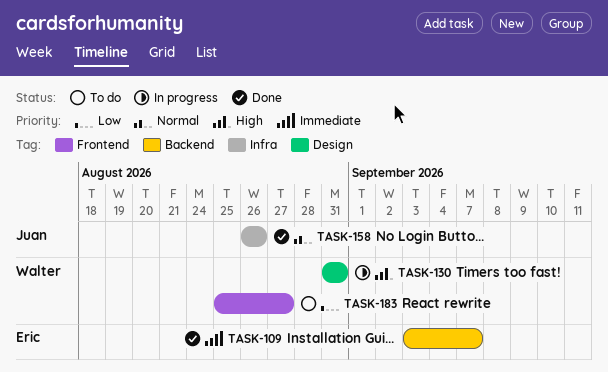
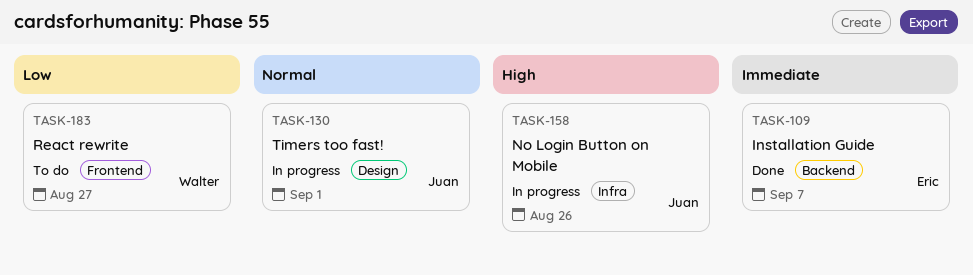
TASK-130, owner: Walter -> Juan
TASK-130, priority: High -> Normal
TASK-130, due: Aug 31 -> Sep 1
TASK-158, status: Done -> In progress
TASK-158, priority: Normal -> High

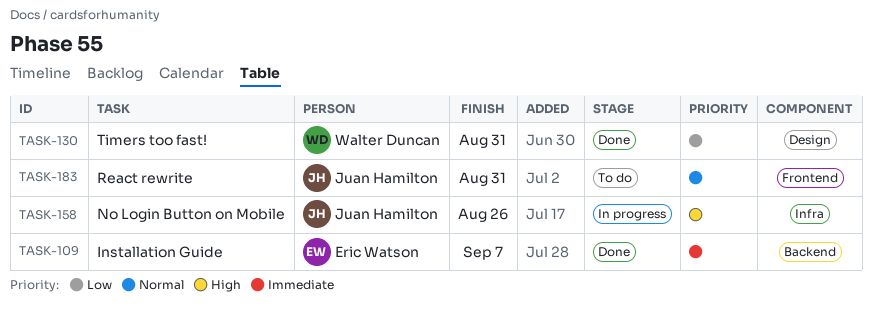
TASK-130, status: In progress -> Done
TASK-130, owner: Juan Hamilton -> Walter Duncan
TASK-130, priority: Normal -> Low
TASK-130, due: Sep 1 -> Aug 31
TASK-183, owner: Walter Duncan -> Juan Hamilton
TASK-183, priority: Low -> Normal
TASK-183, due: Aug 27 -> Aug 31

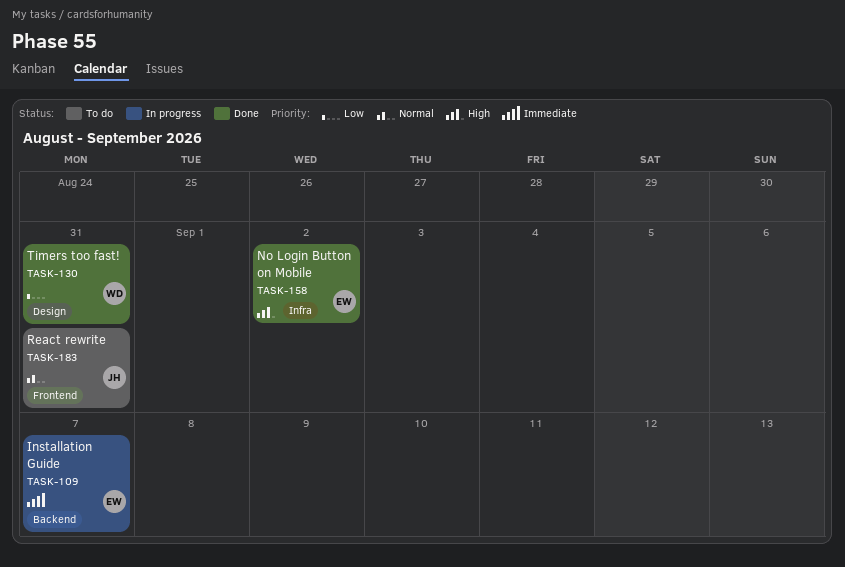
TASK-109, status: Done -> In progress
TASK-158, status: In progress -> Done
TASK-158, owner: Juan Hamilton -> Eric Watson
TASK-158, due: Aug 26 -> Sep 2

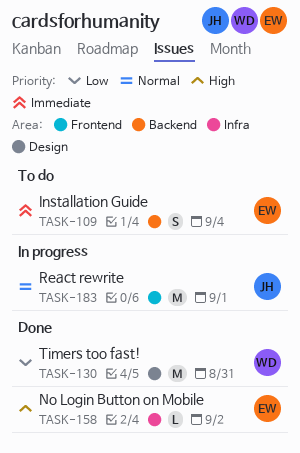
TASK-109, status: In progress -> To do
TASK-109, due: Sep 7 -> Sep 4
TASK-183, status: To do -> In progress
TASK-183, due: Aug 31 -> Sep 1

